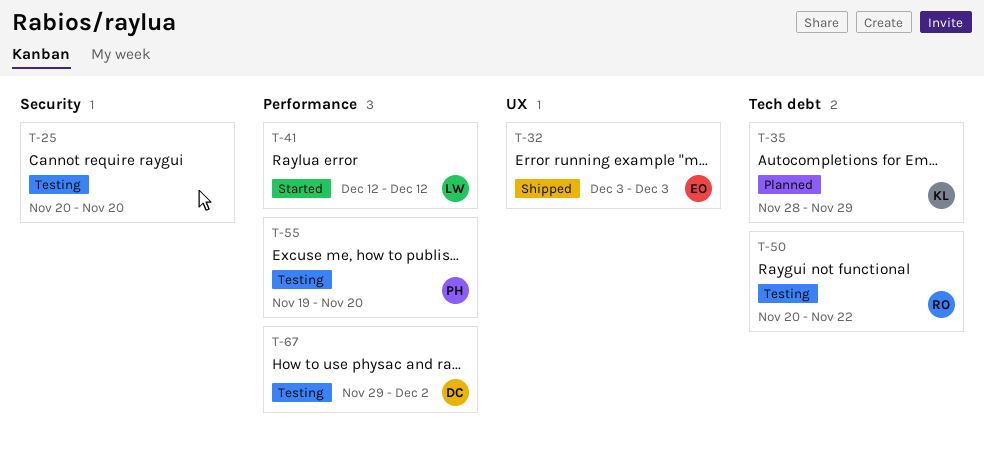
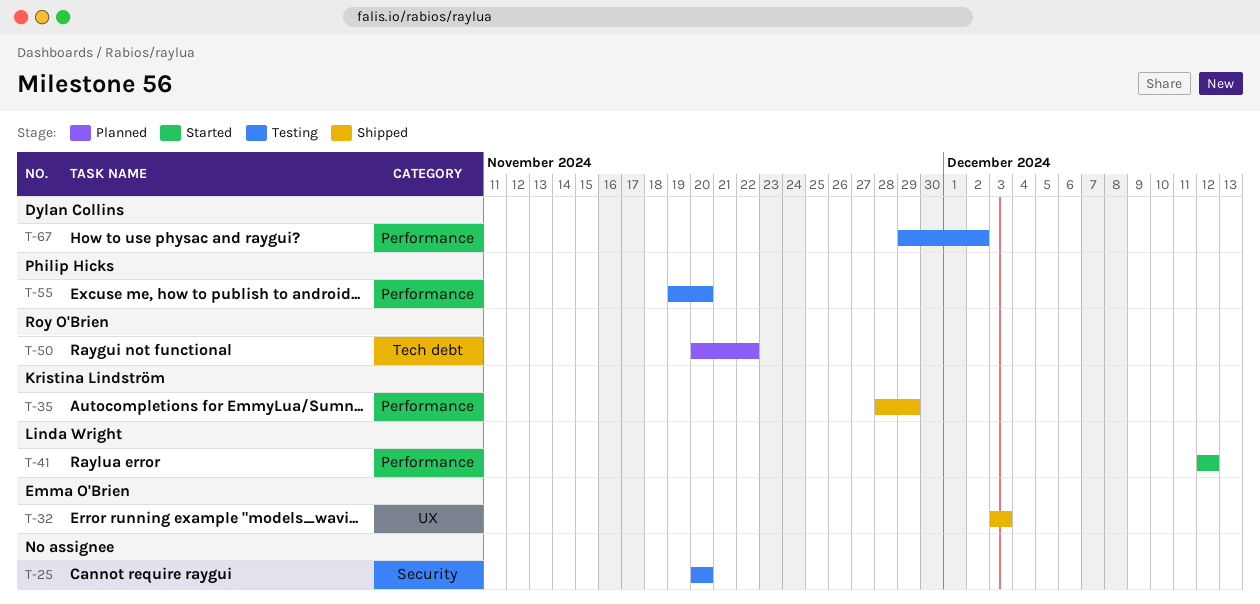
T-35, status: Planned -> Shipped
T-35, label: Tech debt -> Performance
T-50, status: Testing -> Planned

